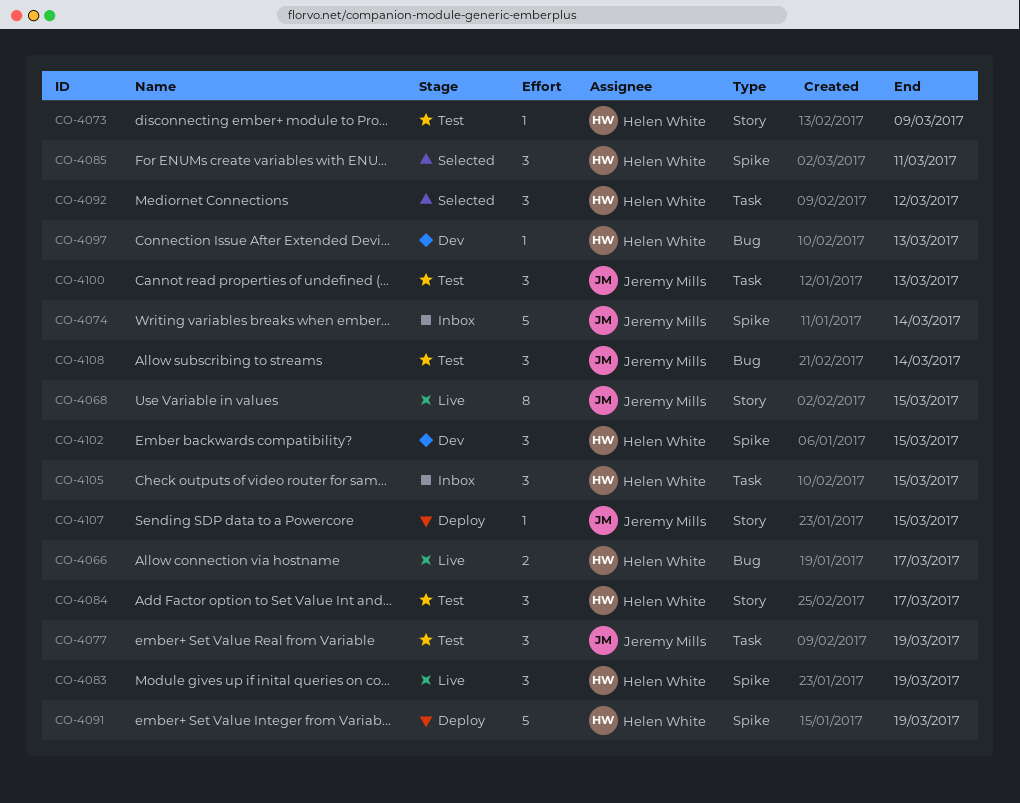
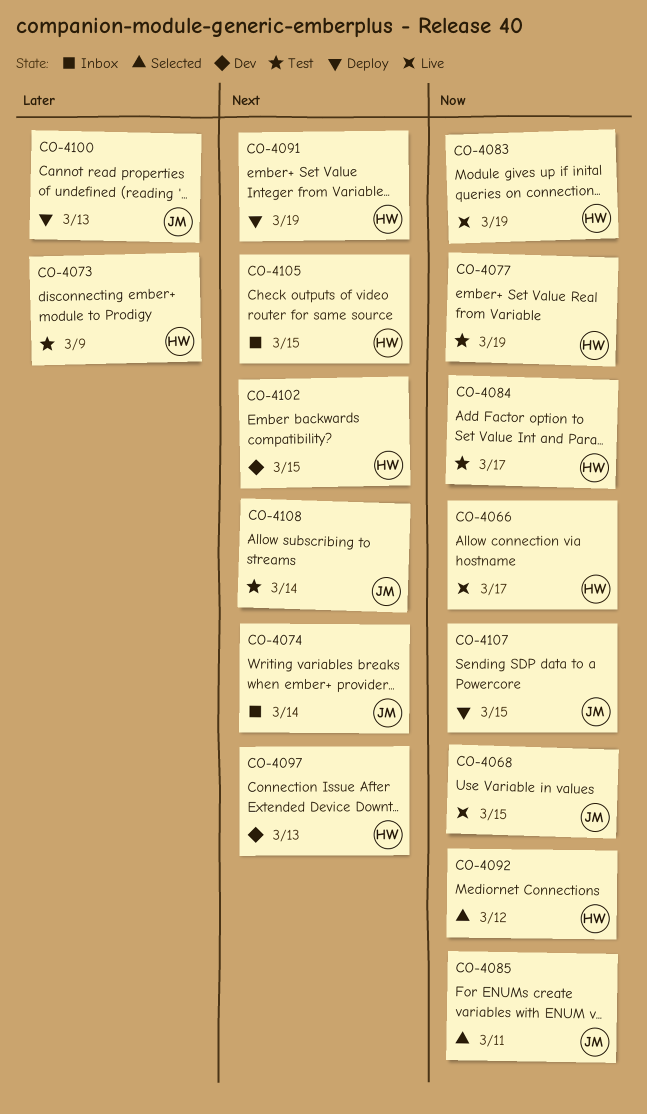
CO-4077, owner: Jeremy Mills -> Helen White
CO-4085, owner: Helen White -> Jeremy Mills
CO-4100, status: Test -> Deploy

